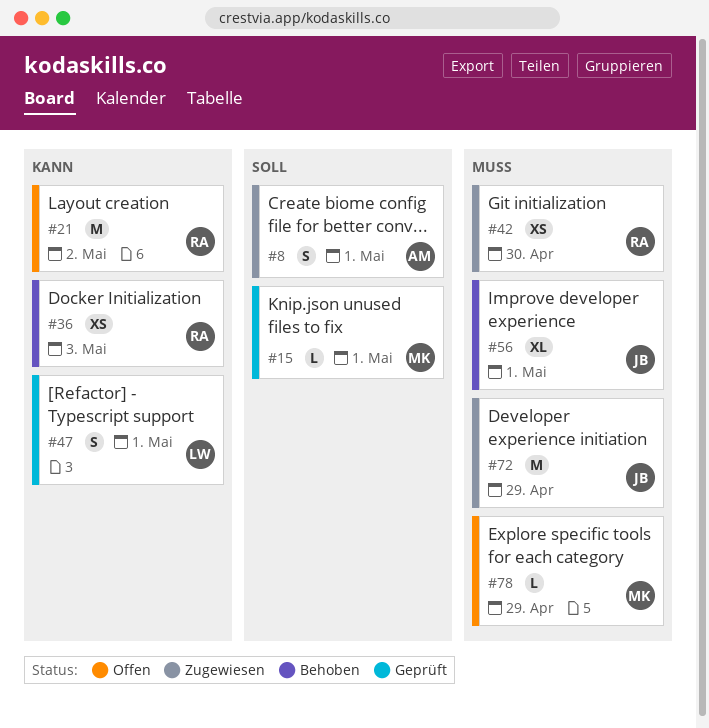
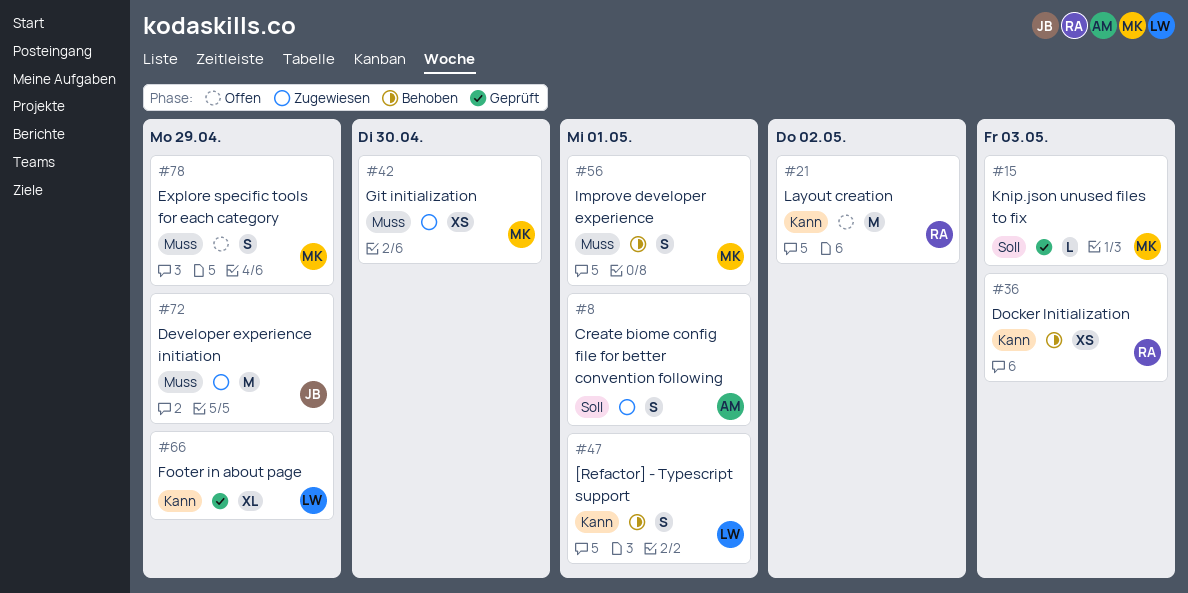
#15, due: May 1 -> May 3
#42, owner: RA -> MK
#47, status: Geprüft -> Behoben
#56, owner: JB -> MK
#56, estimate: XL -> S
#66: none -> present
#78, estimate: L -> S

